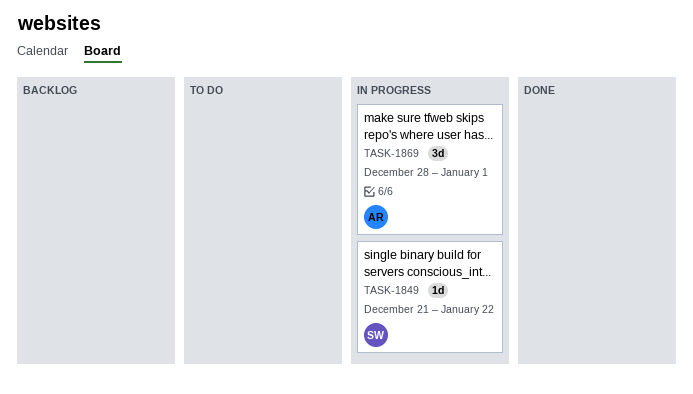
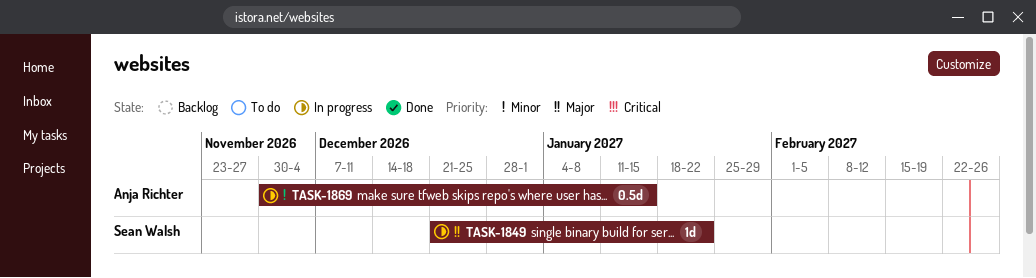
TASK-1869, estimate: 3d -> 0.5d
TASK-1869, start: Dec 28 -> Nov 30
TASK-1869, due: Jan 1 -> Jan 15

